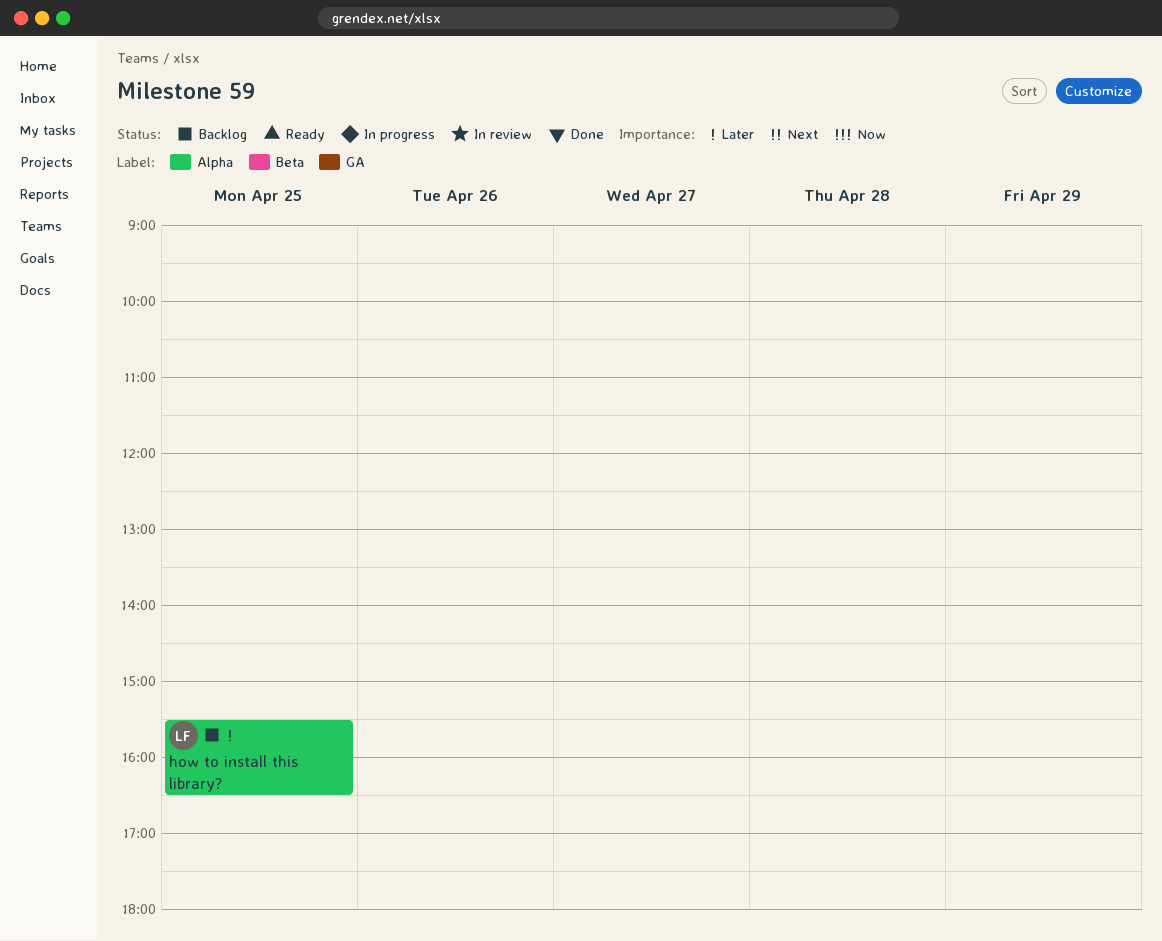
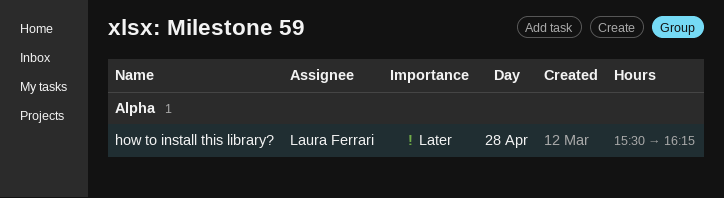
how to install this library?, day: Apr 25 -> Apr 28
how to install this library?, ends: 16:30 -> 16:15

